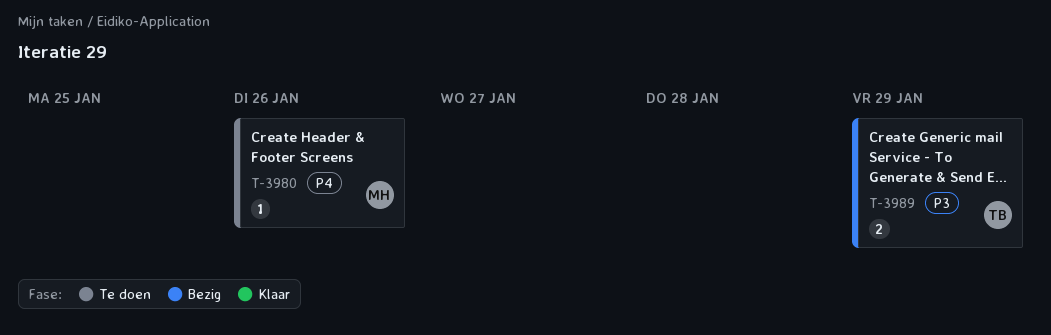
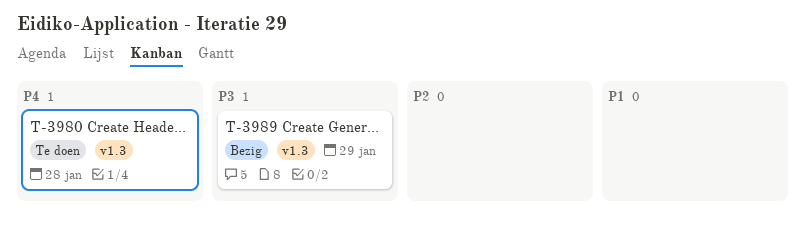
T-3980, due: Jan 26 -> Jan 28

